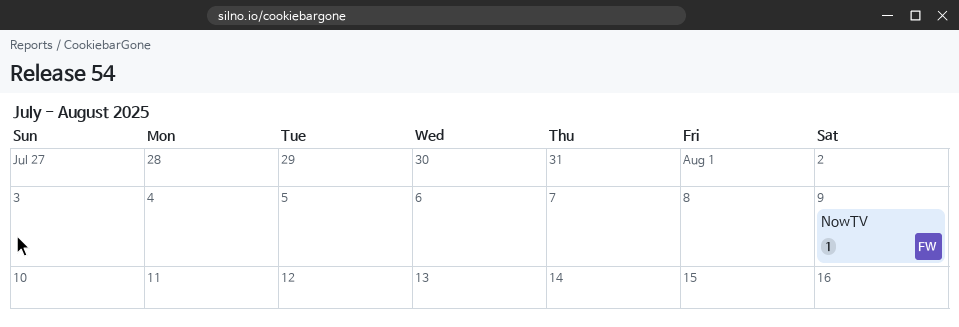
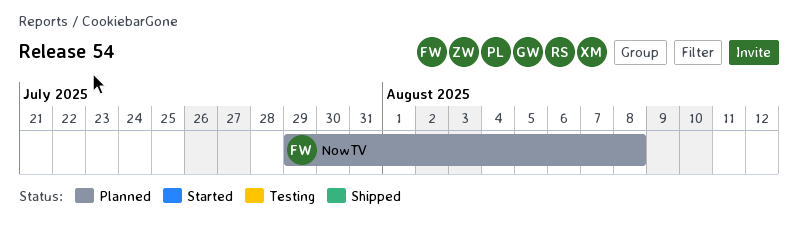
NowTV, due: Aug 9 -> Aug 8

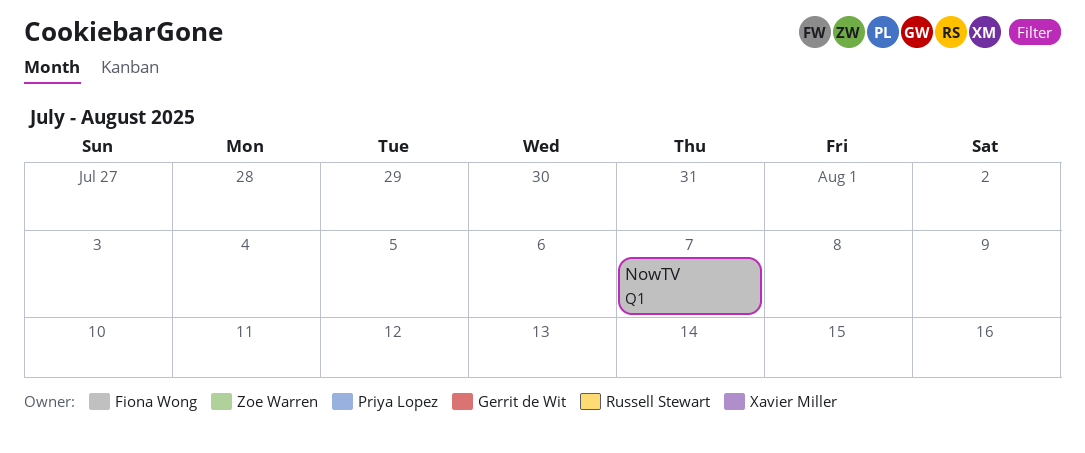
NowTV, due: Aug 8 -> Aug 7

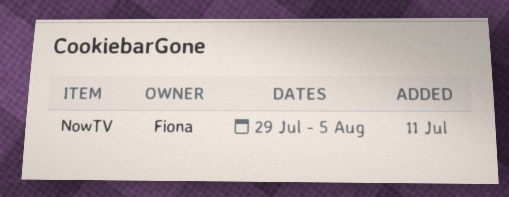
NowTV, due: Aug 7 -> Aug 5

